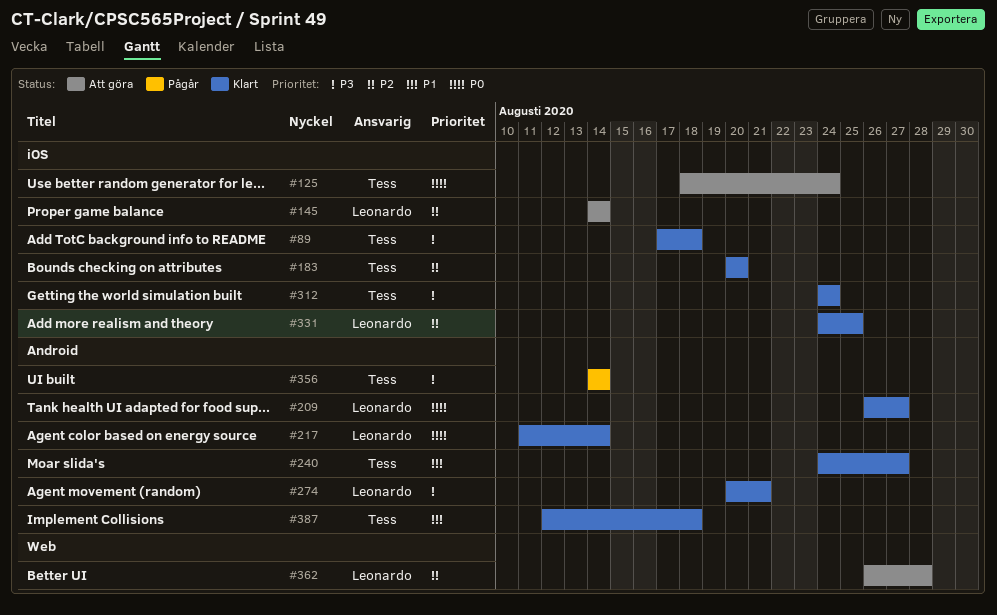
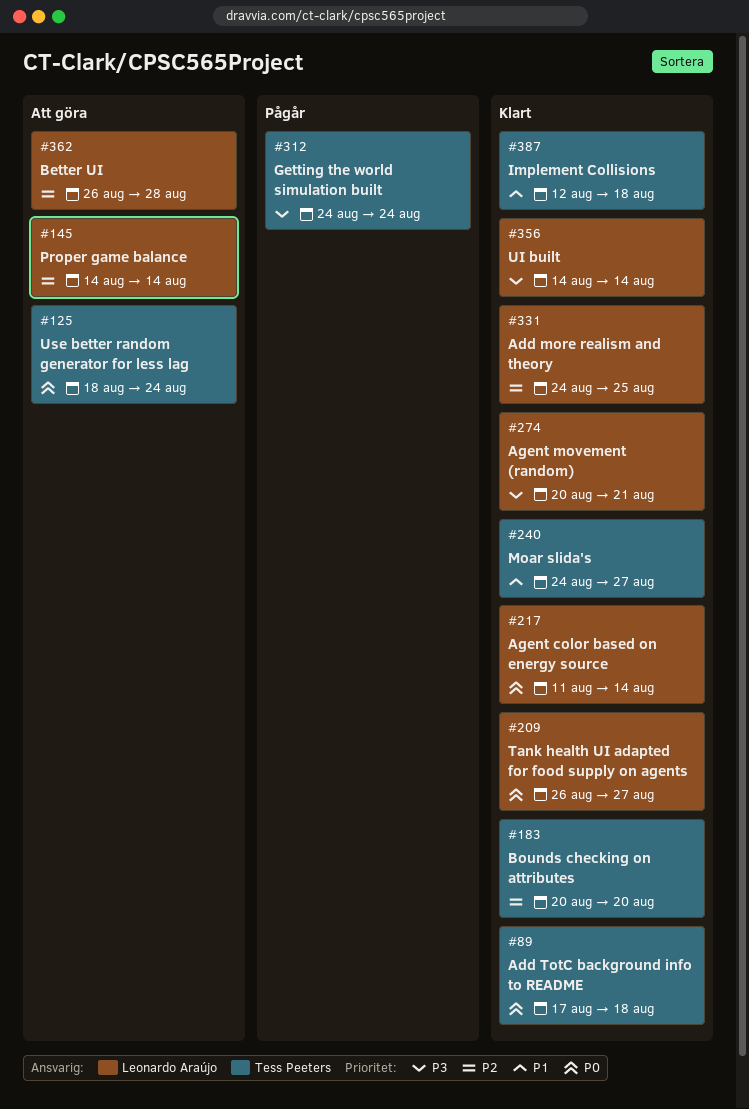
#89, priority: P3 -> P0
#312, status: Klart -> Pågår
#356, status: Pågår -> Klart
#356, owner: Tess Peeters -> Leonardo Araújo

